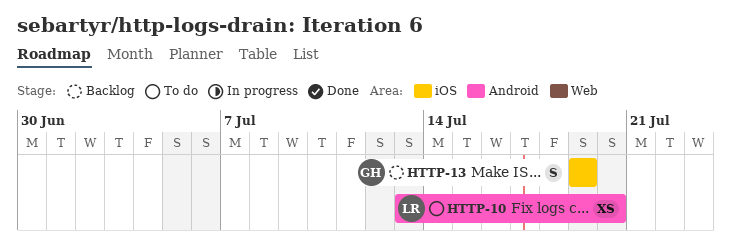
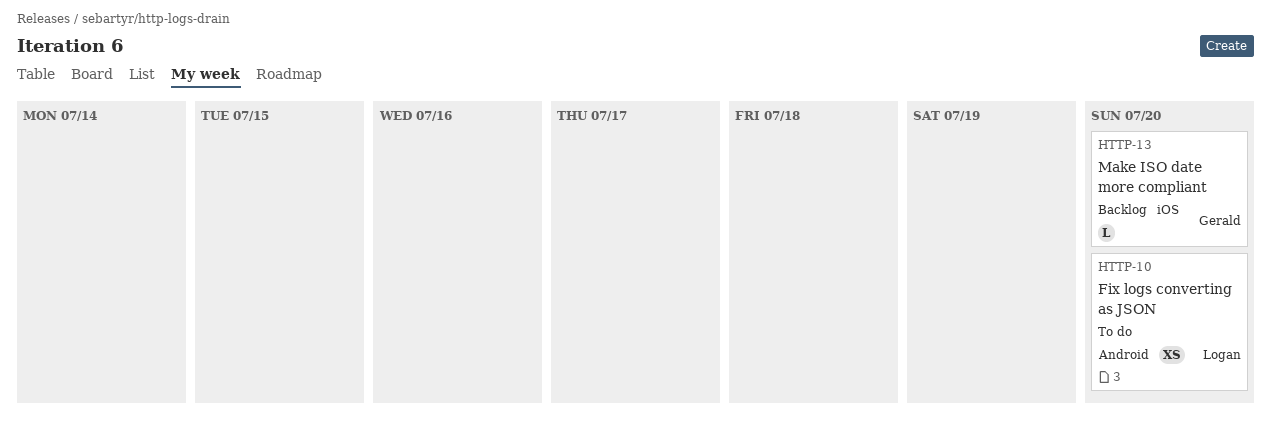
HTTP-13, estimate: S -> L
HTTP-13, due: Jul 19 -> Jul 20

